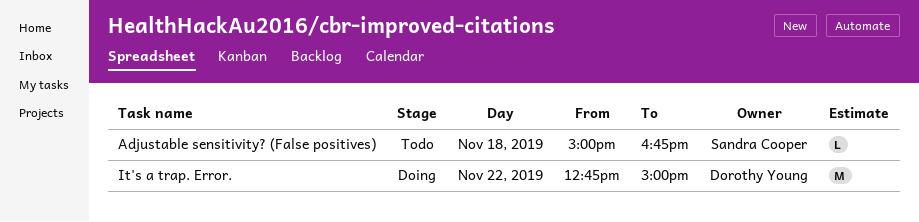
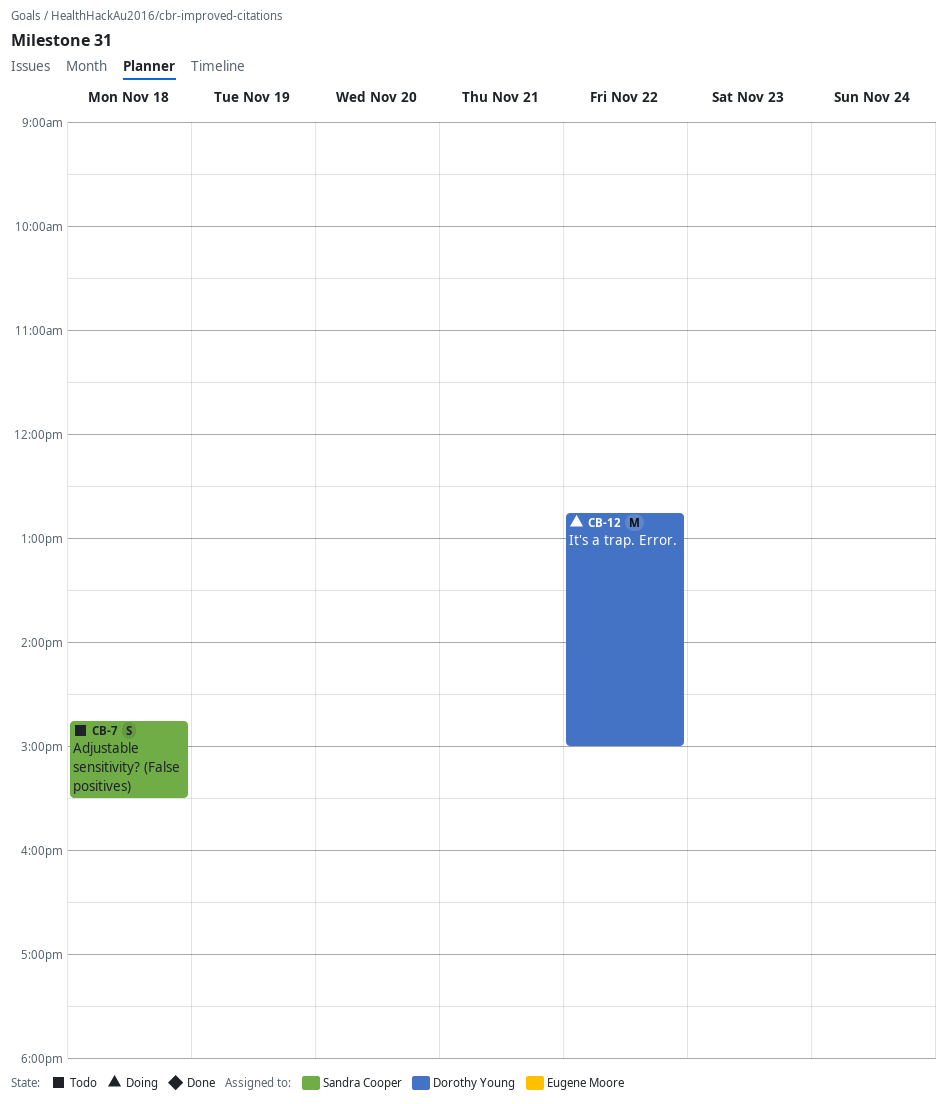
Adjustable sensitivity? (False positives), estimate: L -> S
Adjustable sensitivity? (False positives), begins: 15:00 -> 14:45
Adjustable sensitivity? (False positives), ends: 16:45 -> 15:30

